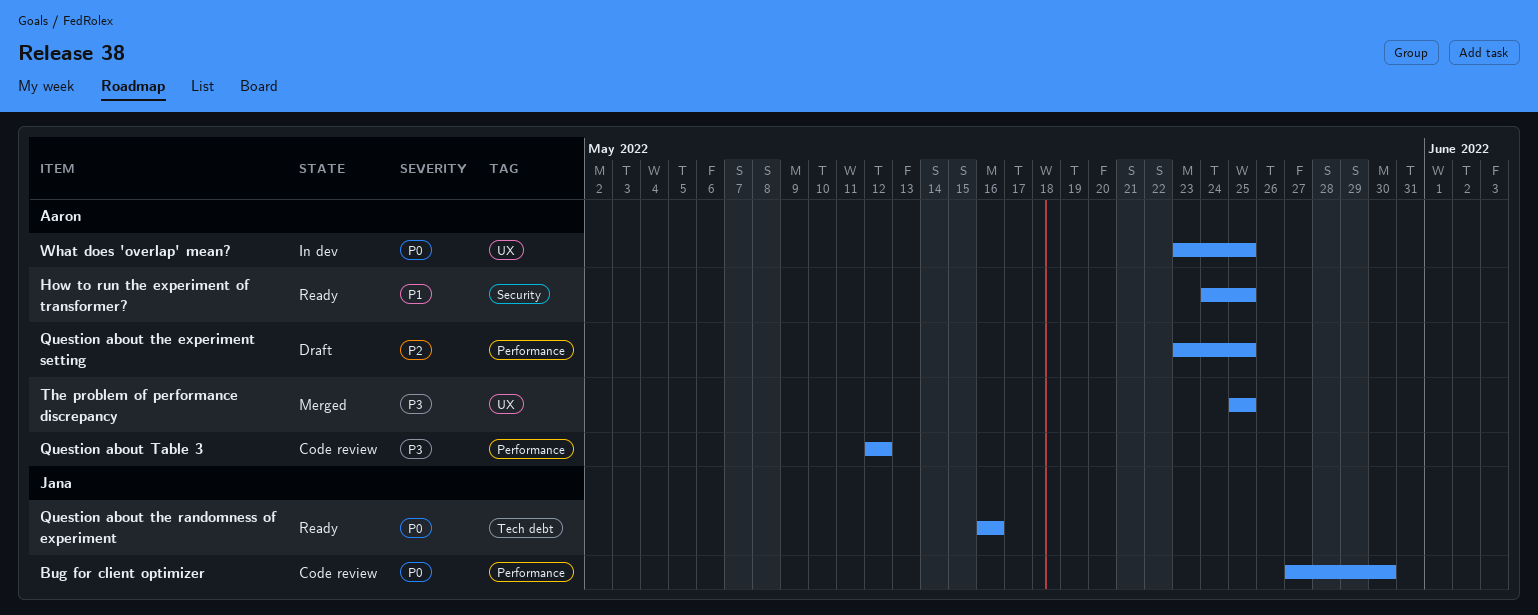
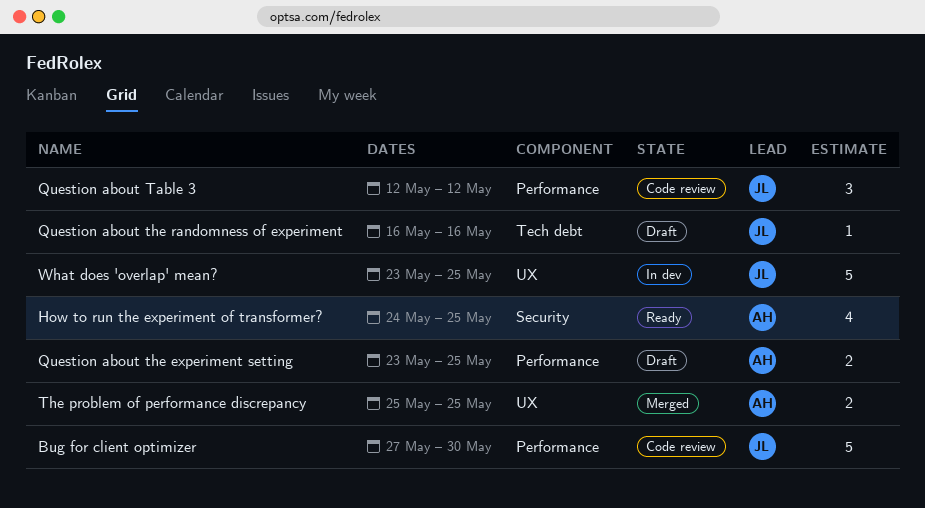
Question about Table 3, owner: Aaron -> Jana
Question about the randomness of experiment, status: Ready -> Draft
What does 'overlap' mean?, owner: Aaron -> Jana

